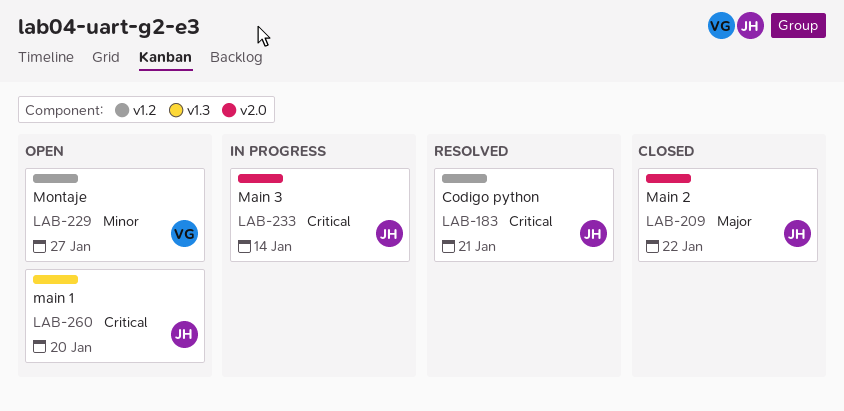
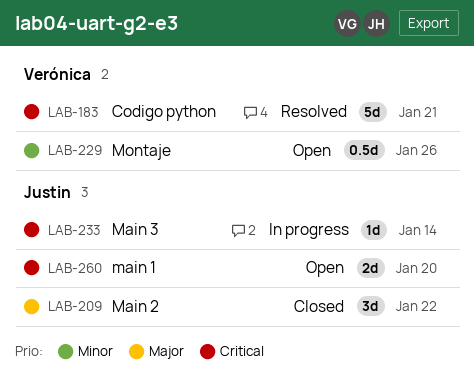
LAB-183, owner: Justin -> Verónica
LAB-229, due: Jan 27 -> Jan 26

